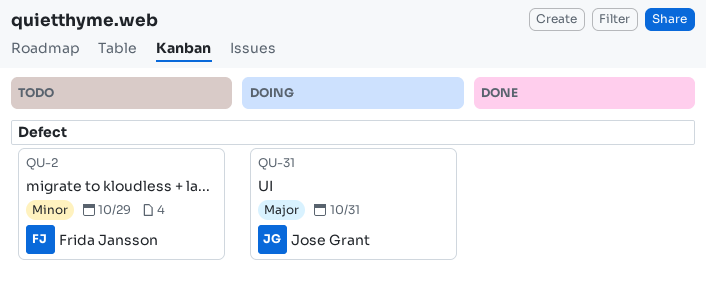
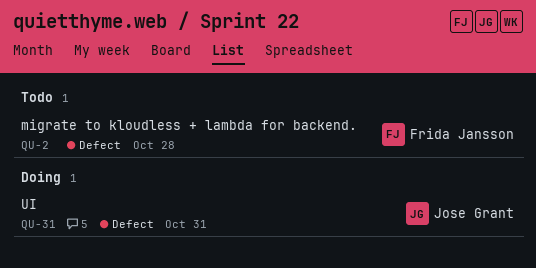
QU-2, due: Oct 29 -> Oct 28

